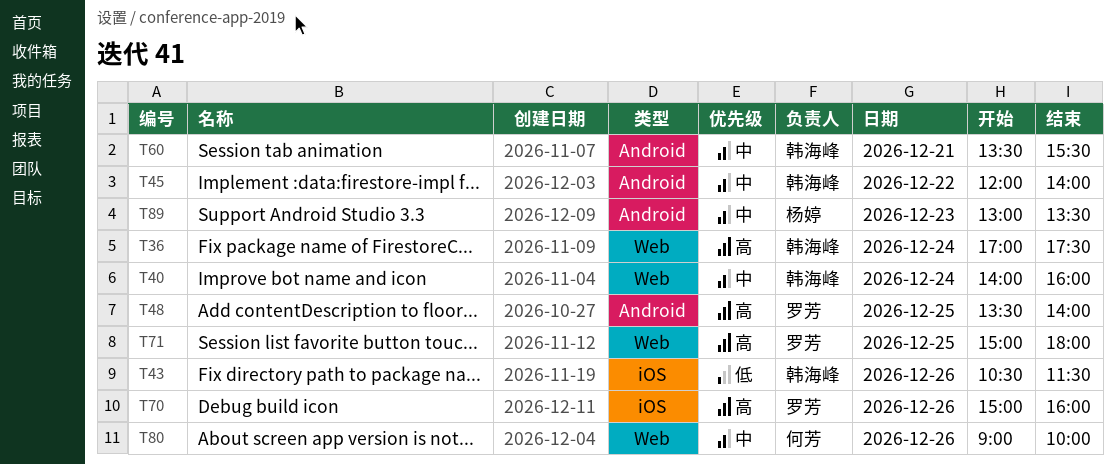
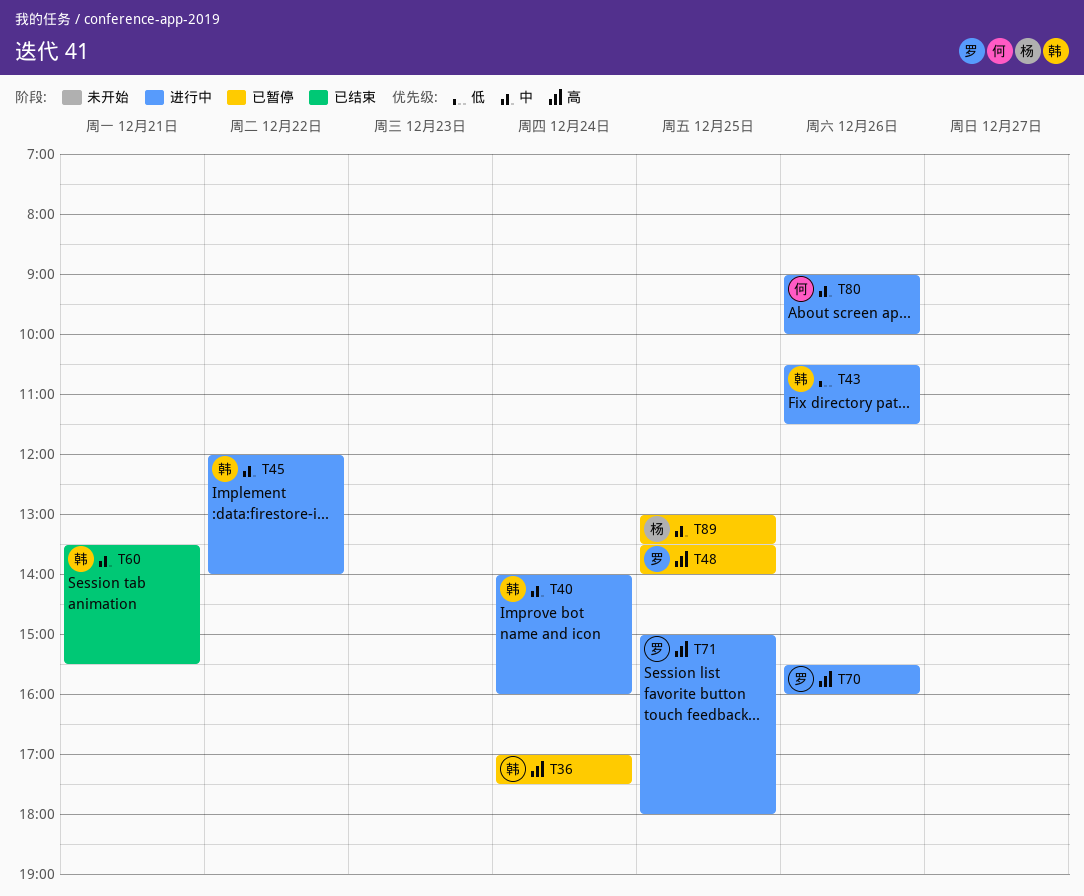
T70, begins: 15:00 -> 15:30
T89, day: Dec 23 -> Dec 25

